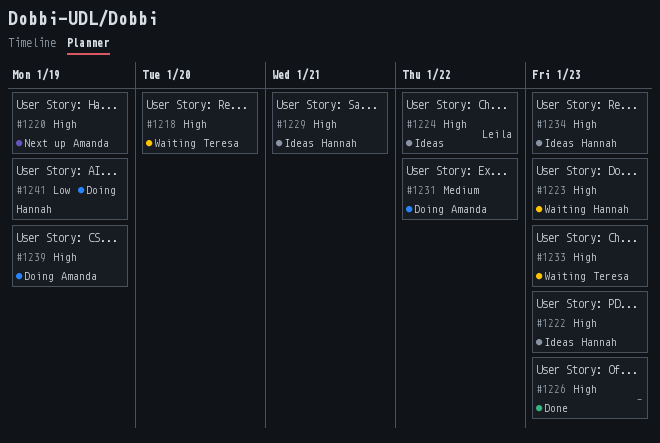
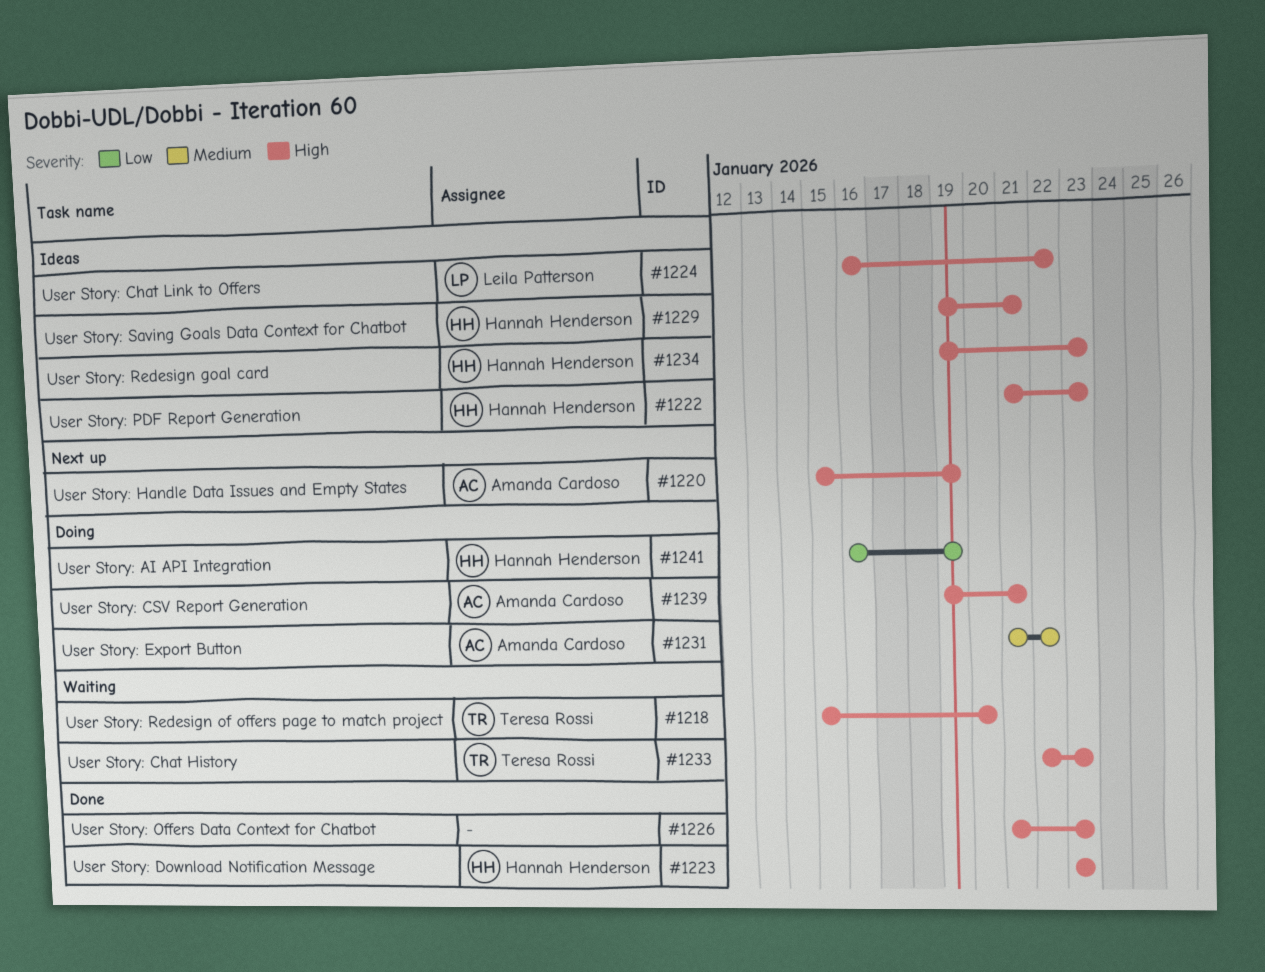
#1223, status: Waiting -> Done
#1239, due: Jan 19 -> Jan 21

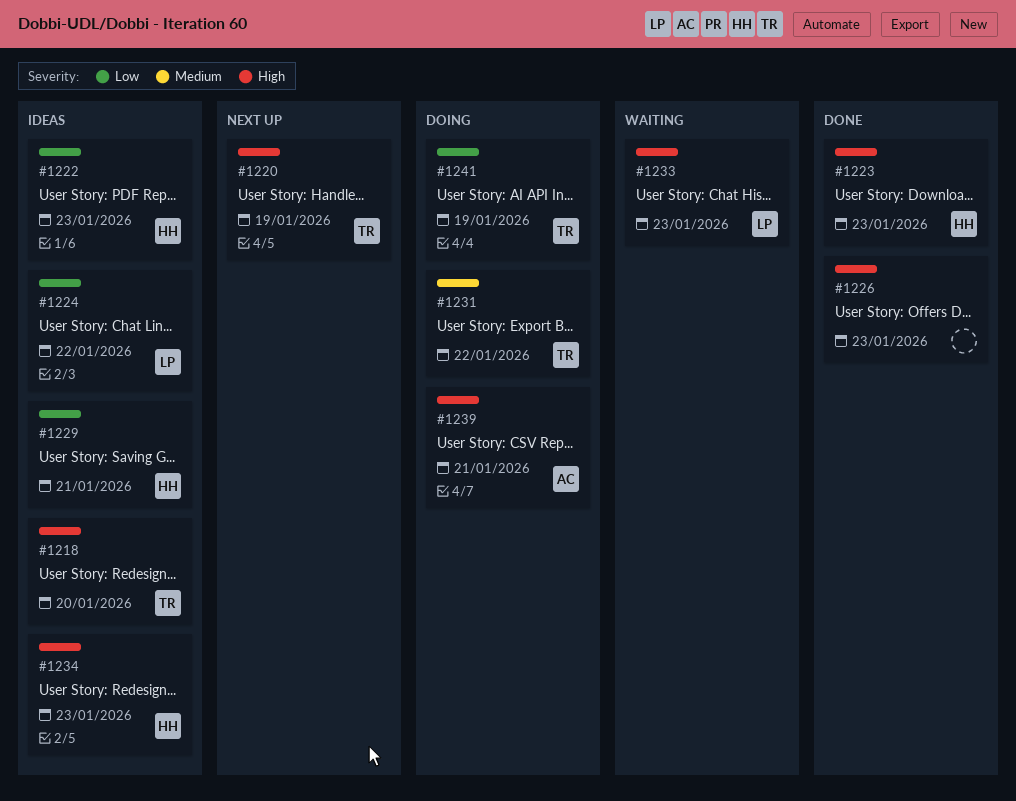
#1218, status: Waiting -> Ideas
#1220, owner: Amanda Cardoso -> Teresa Rossi
#1222, priority: High -> Low
#1224, priority: High -> Low
#1229, priority: High -> Low
#1231, owner: Amanda Cardoso -> Teresa Rossi
#1233, owner: Teresa Rossi -> Leila Patterson
#1241, owner: Hannah Henderson -> Teresa Rossi

